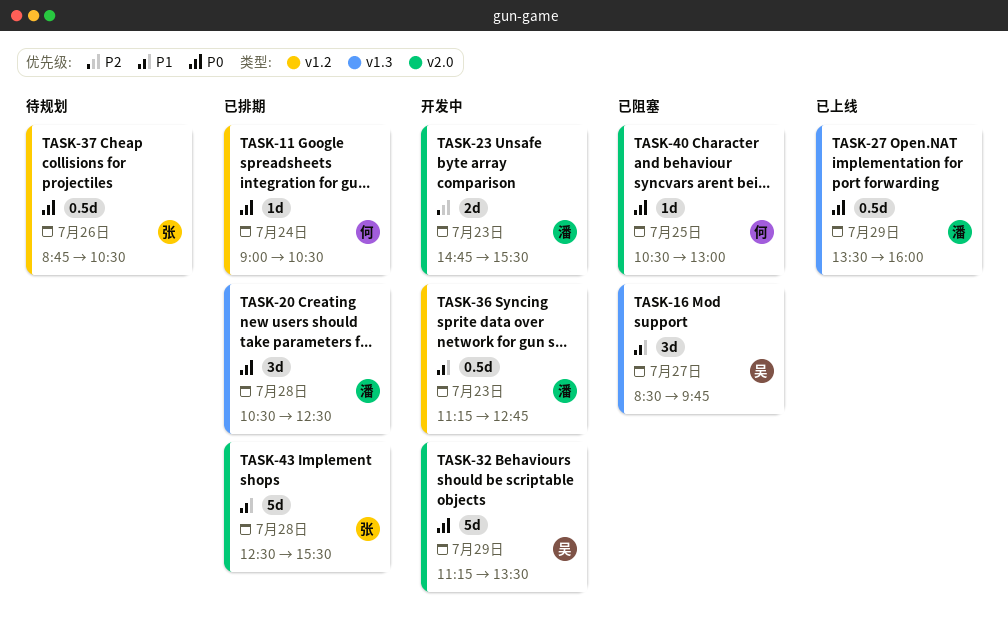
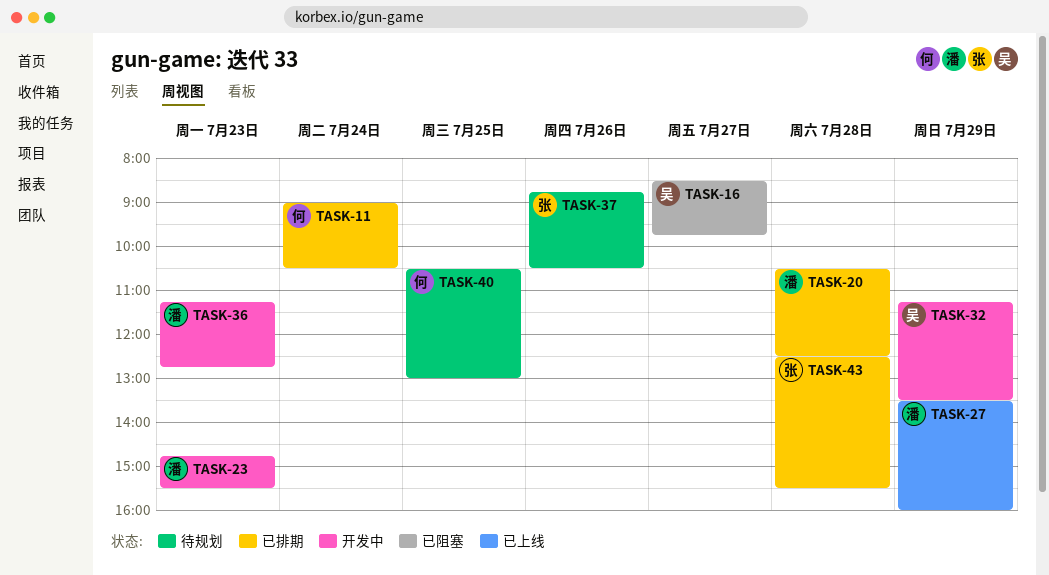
TASK-40, status: 已阻塞 -> 待规划

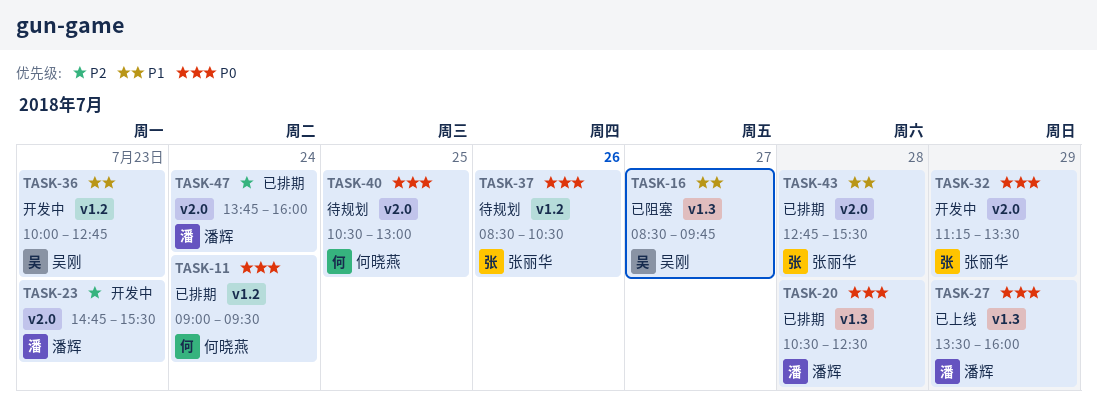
TASK-11, ends: 10:30 -> 09:30
TASK-32, owner: 吴刚 -> 张丽华
TASK-36, owner: 潘辉 -> 吴刚
TASK-36, begins: 11:15 -> 10:00
TASK-37, begins: 08:45 -> 08:30
TASK-43, begins: 12:30 -> 12:45
TASK-47: none -> present

